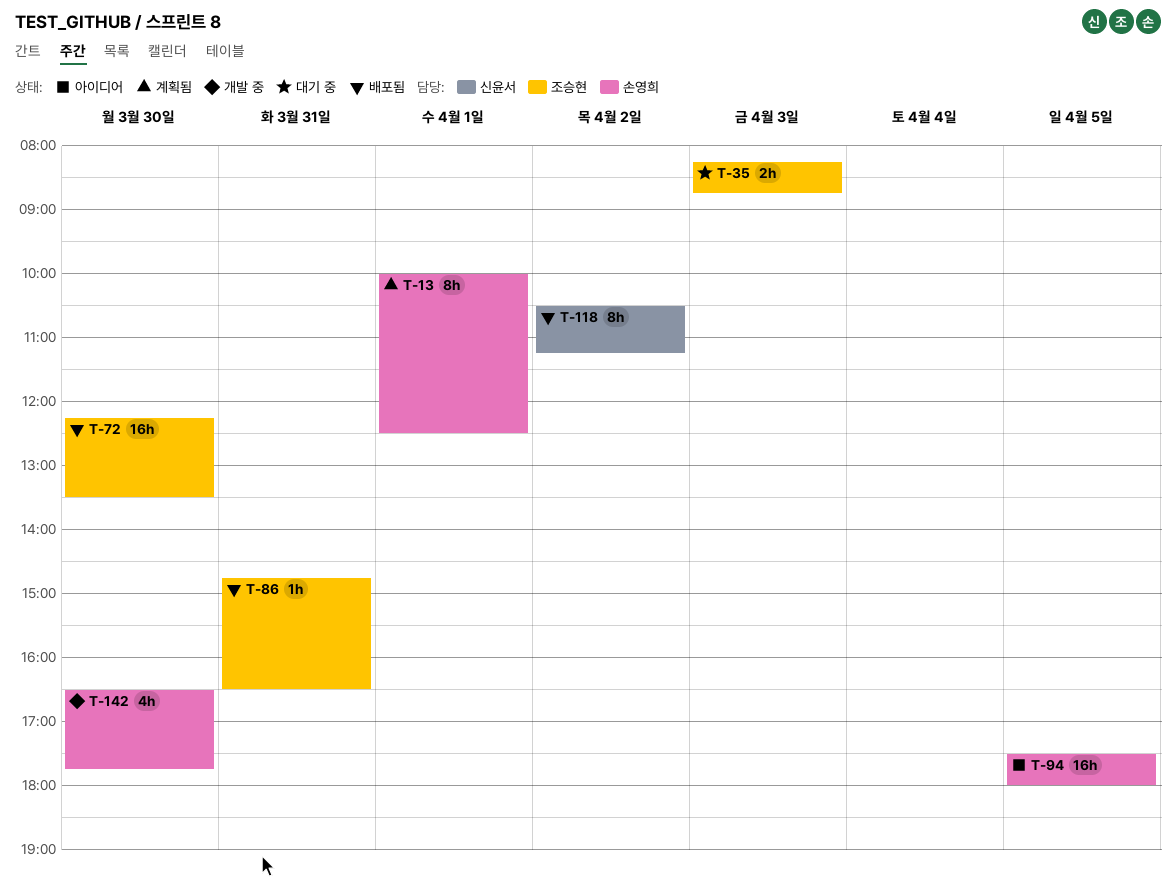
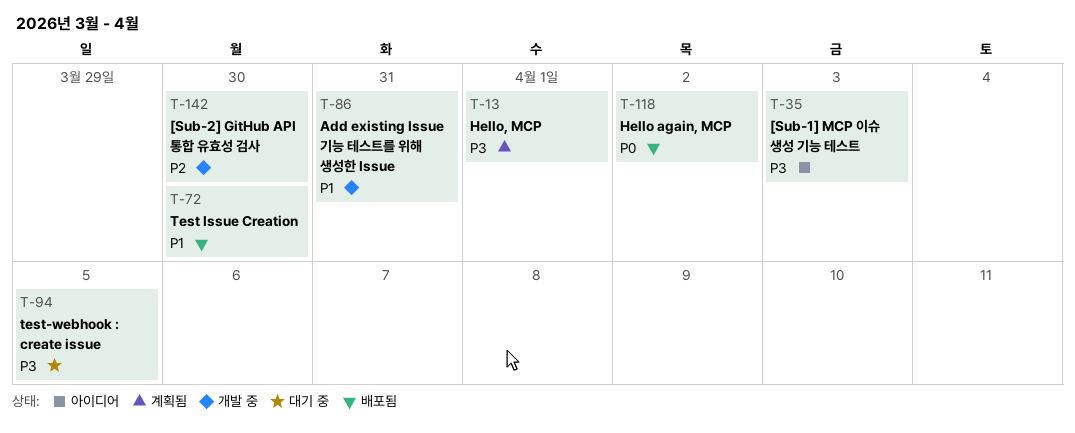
T-35, status: 대기 중 -> 아이디어
T-86, status: 배포됨 -> 개발 중
T-94, status: 아이디어 -> 대기 중

